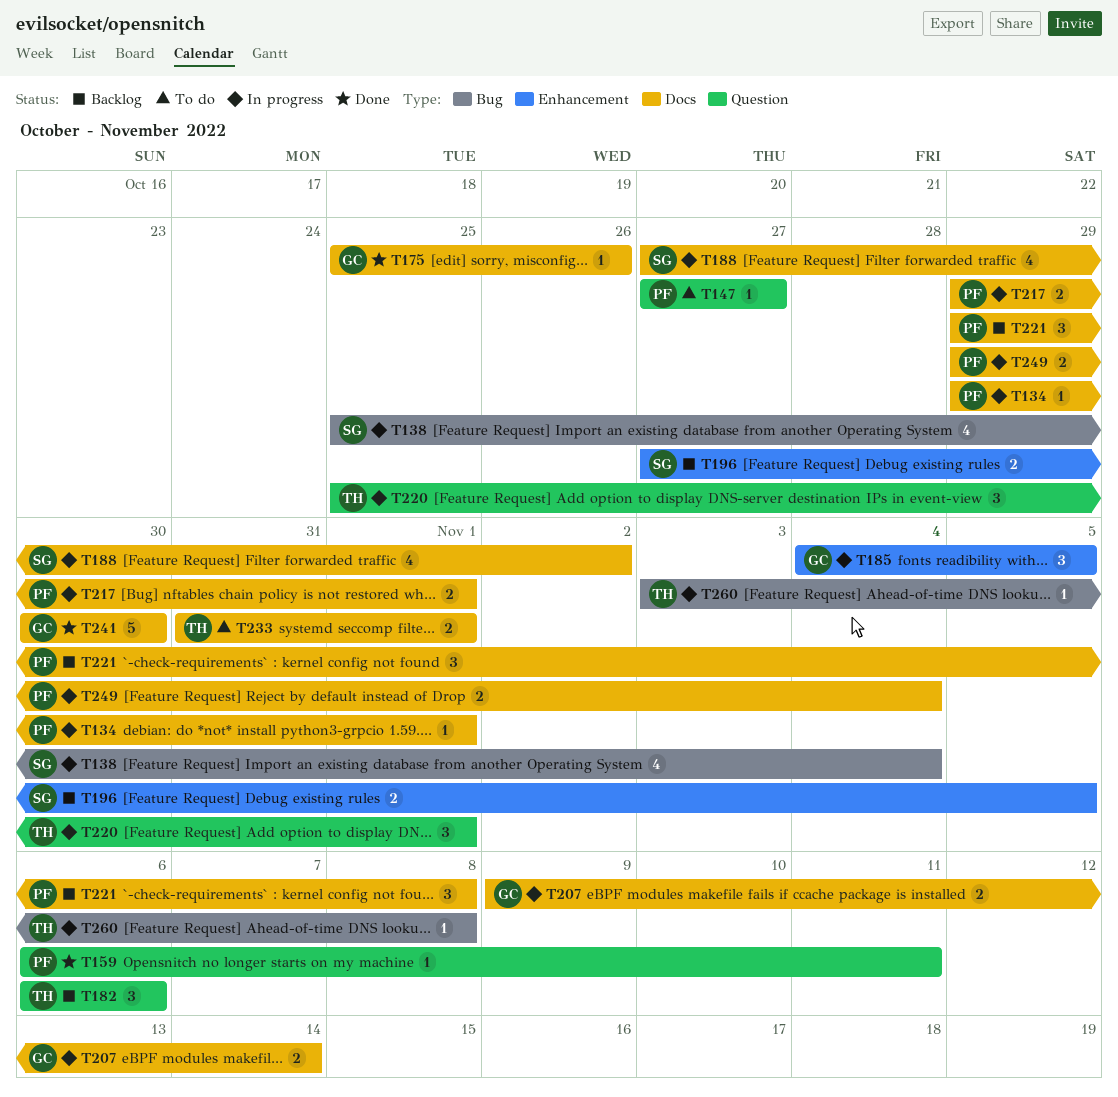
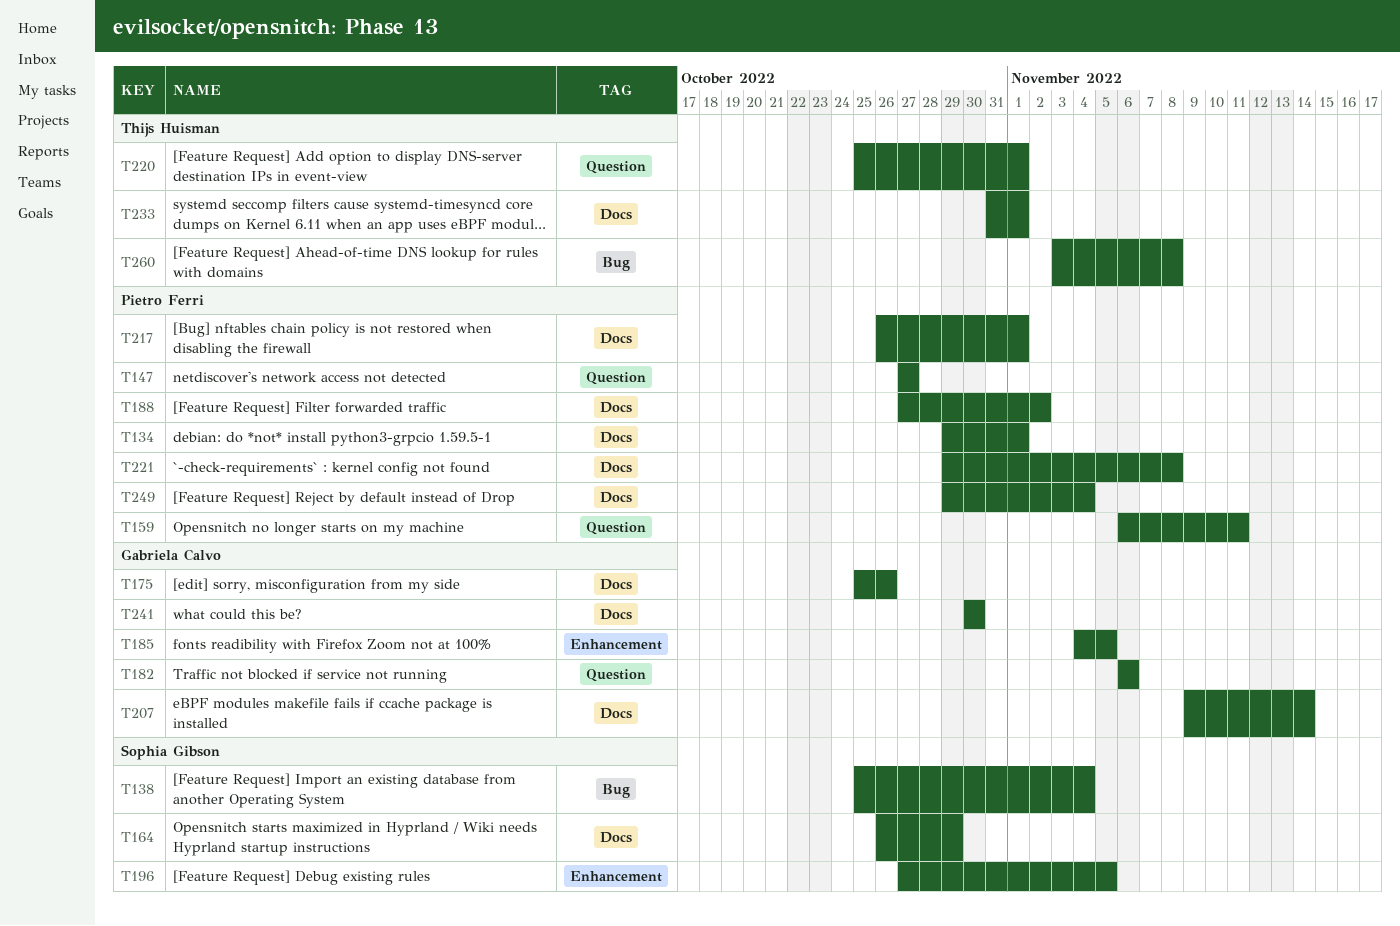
T164: none -> present
T182, owner: Thijs Huisman -> Gabriela Calvo
T188, owner: Sophia Gibson -> Pietro Ferri
T217, start: Oct 29 -> Oct 26

